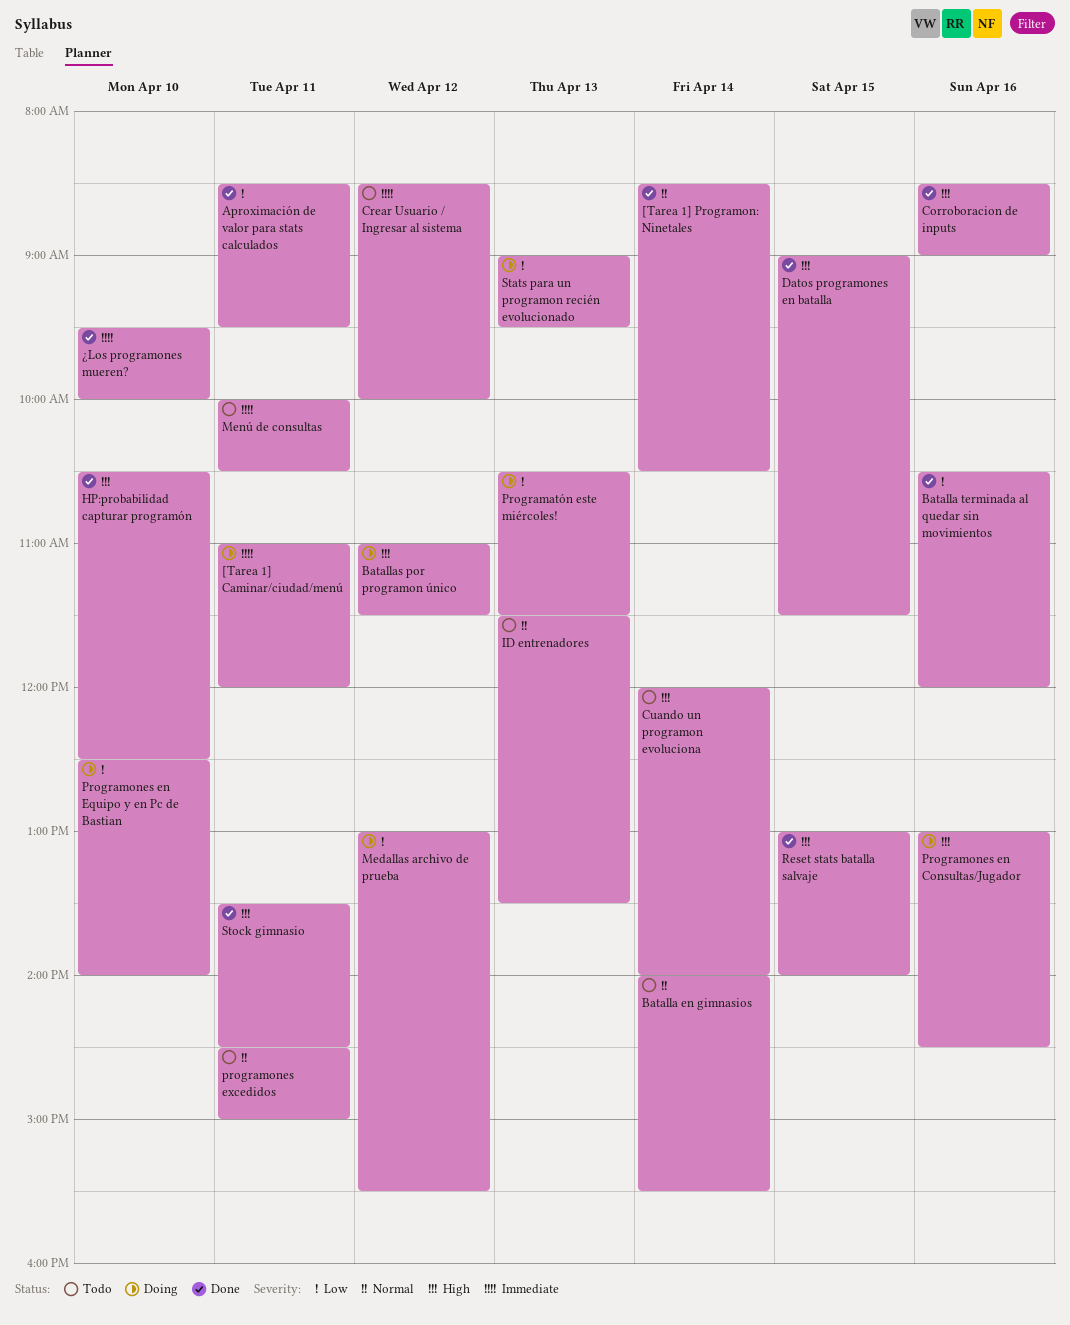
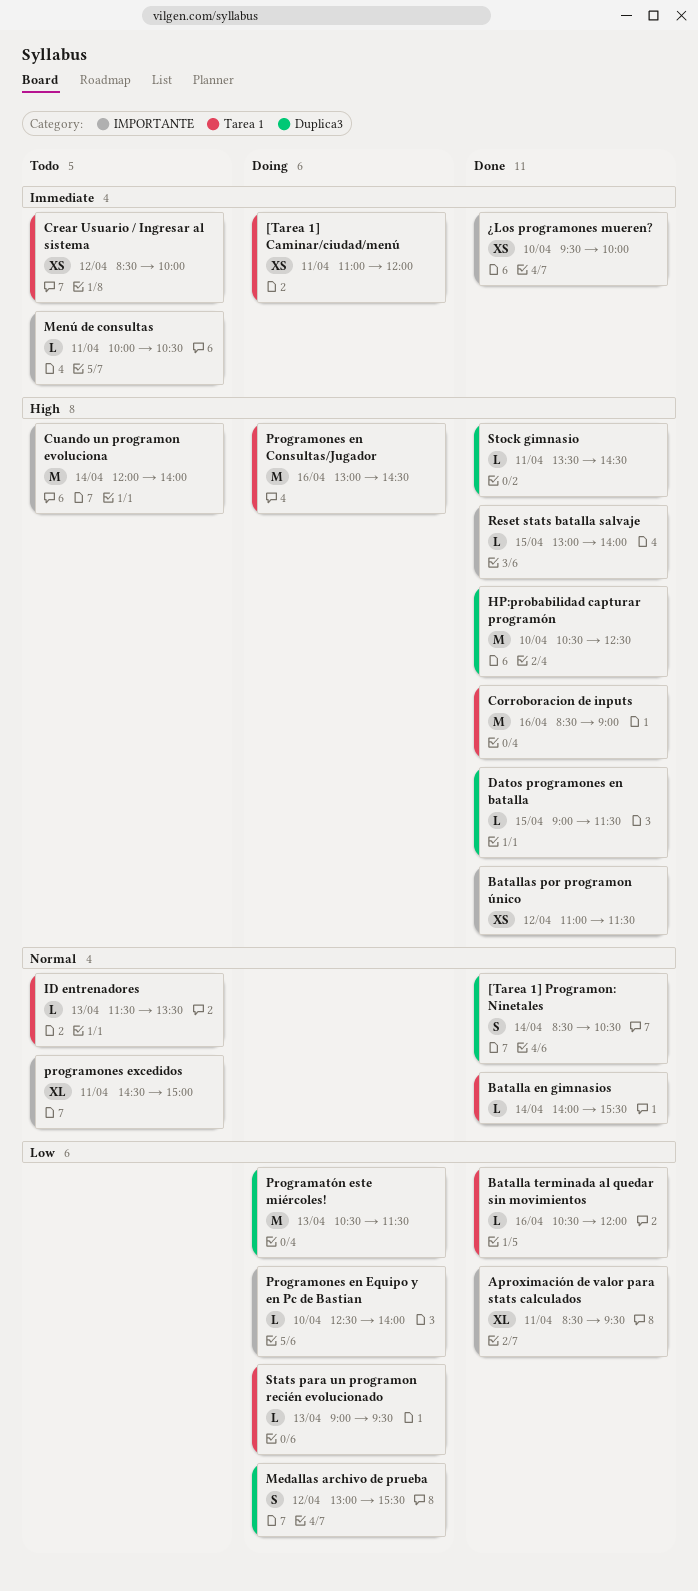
Batalla en gimnasios, status: Todo -> Done
Batallas por programon único, status: Doing -> Done

